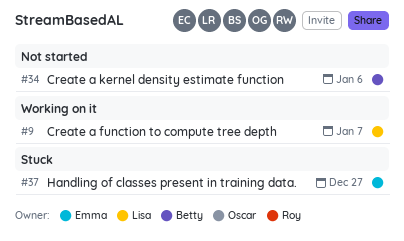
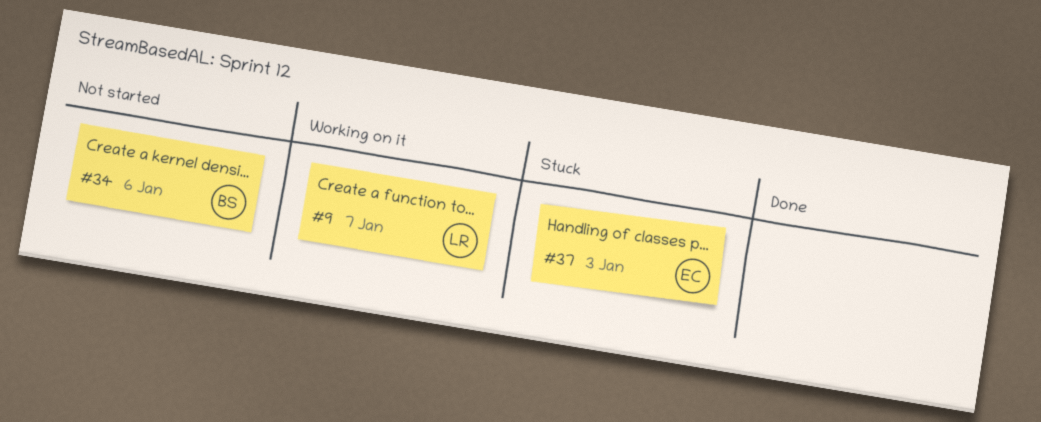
#37, due: Dec 27 -> Jan 3

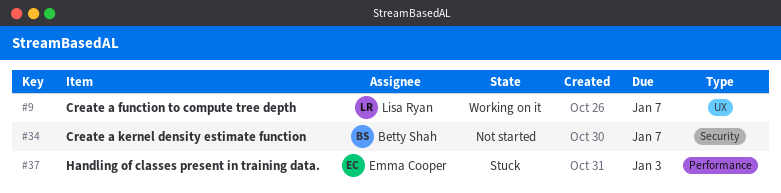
#34, due: Jan 6 -> Jan 7

